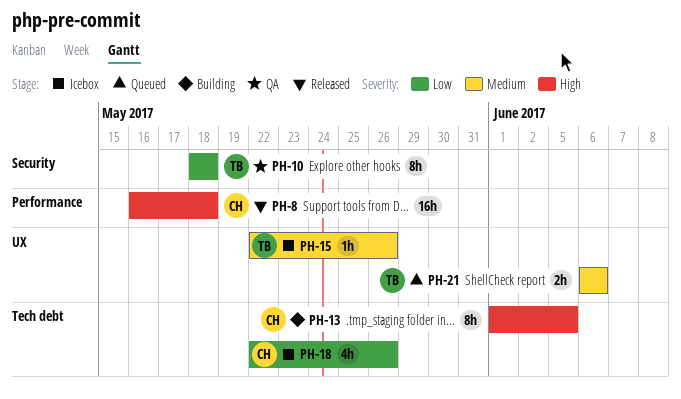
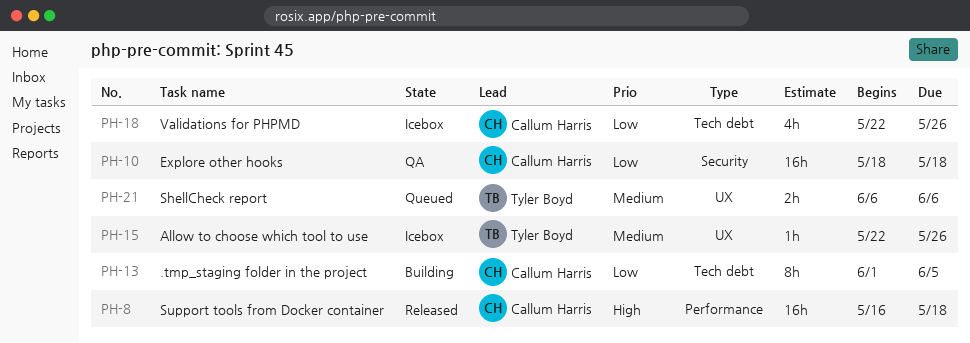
PH-10, owner: Tyler Boyd -> Callum Harris
PH-10, estimate: 8h -> 16h
PH-13, priority: High -> Low

